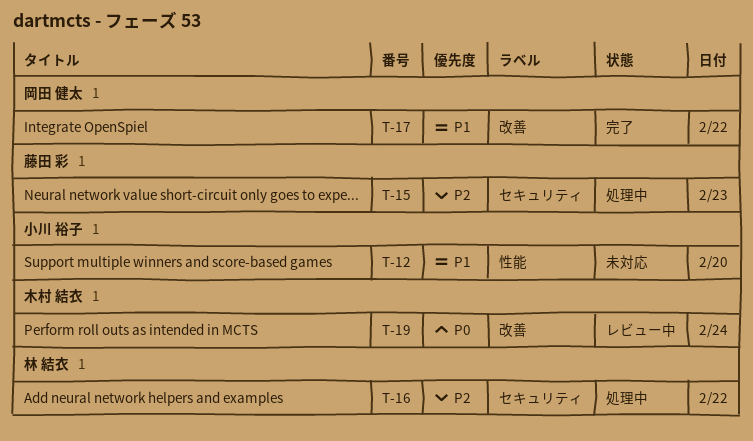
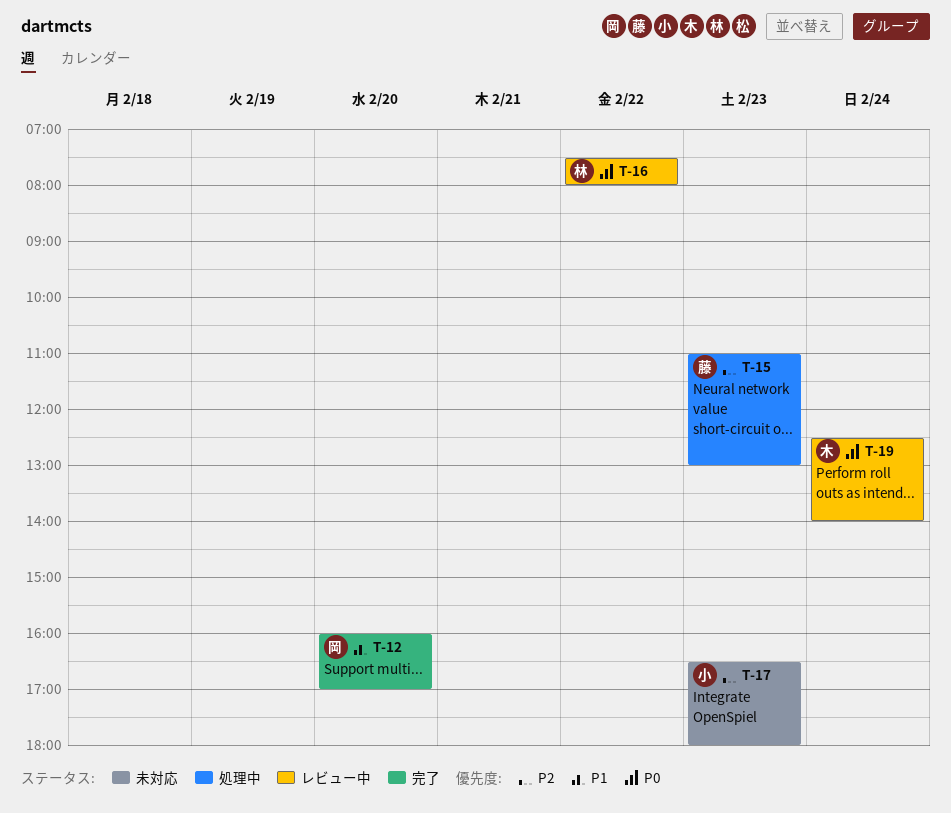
T-12, status: 未対応 -> 完了
T-12, owner: 小川 裕子 -> 岡田 健太
T-16, status: 処理中 -> レビュー中
T-16, priority: P2 -> P0
T-17, status: 完了 -> 未対応
T-17, owner: 岡田 健太 -> 小川 裕子
T-17, priority: P1 -> P2
T-17, day: Feb 22 -> Feb 23

